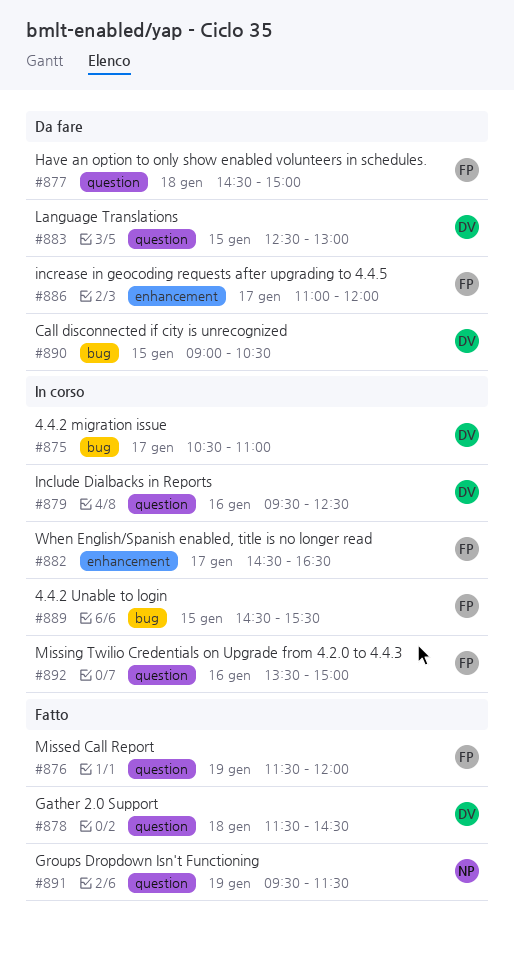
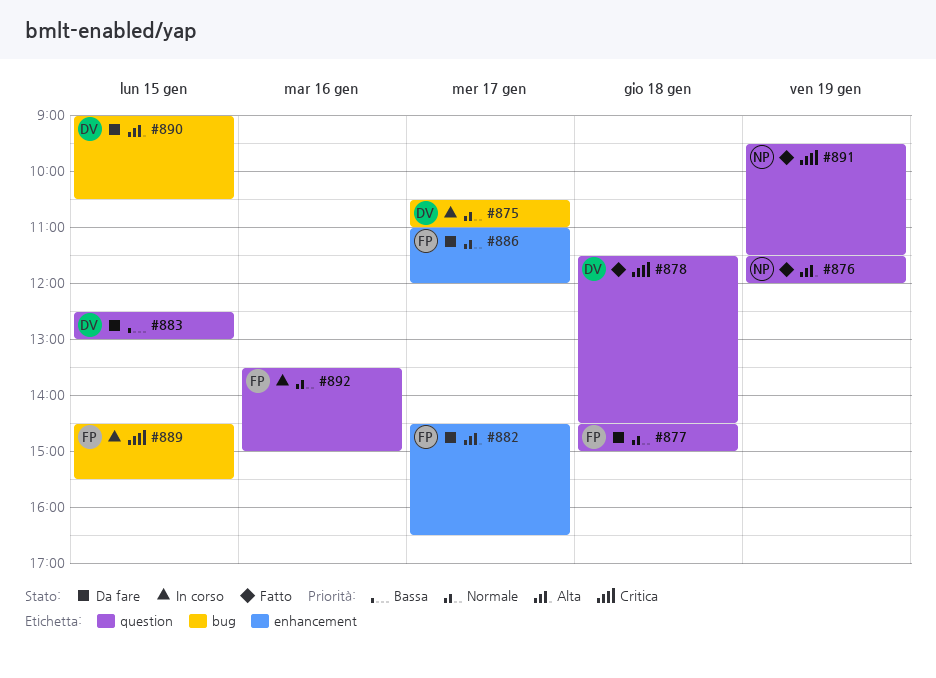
#876, owner: FP -> NP
#879: present -> none
#882, status: In corso -> Da fare

